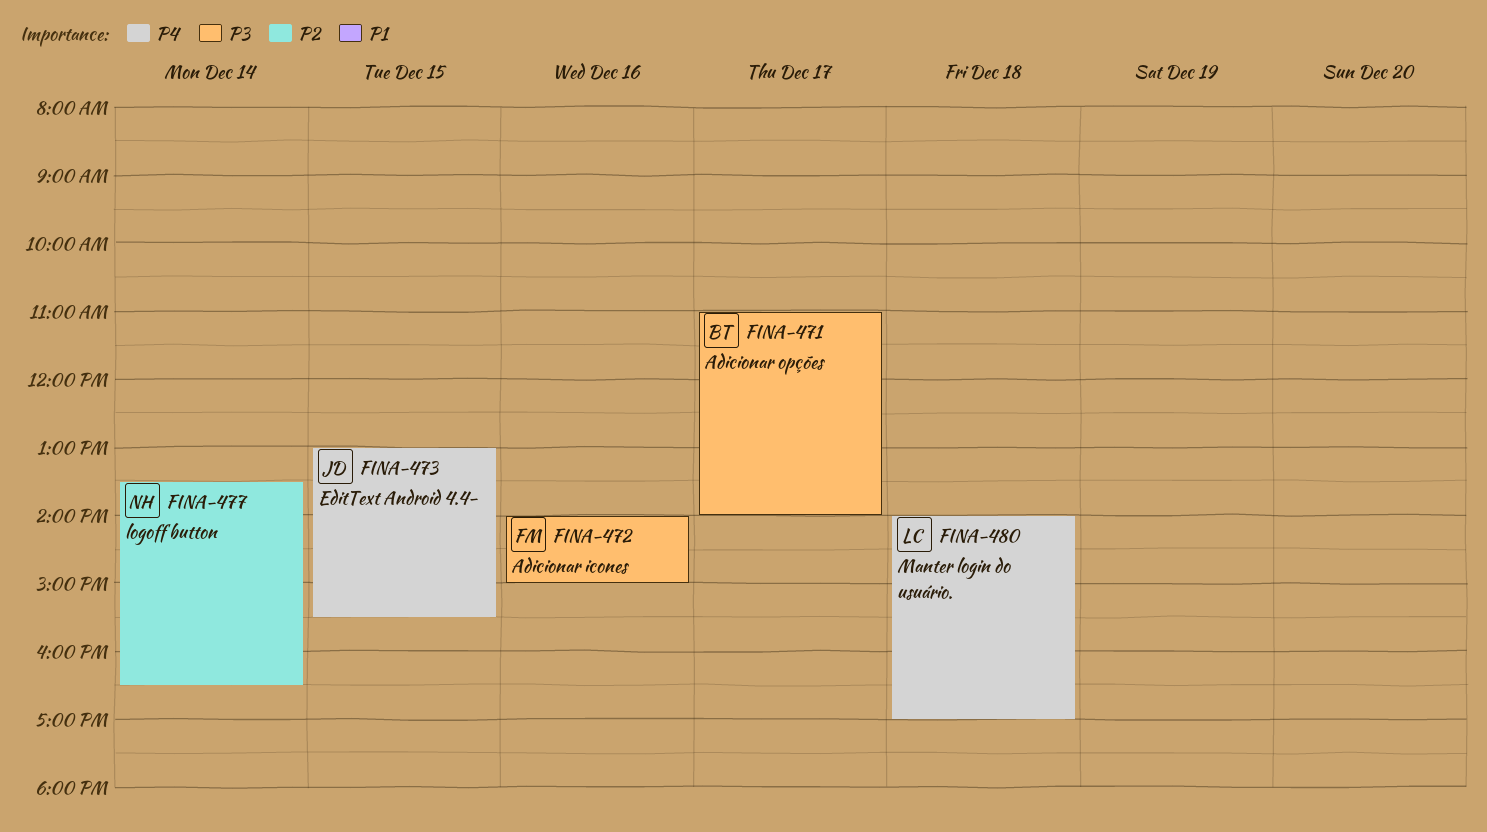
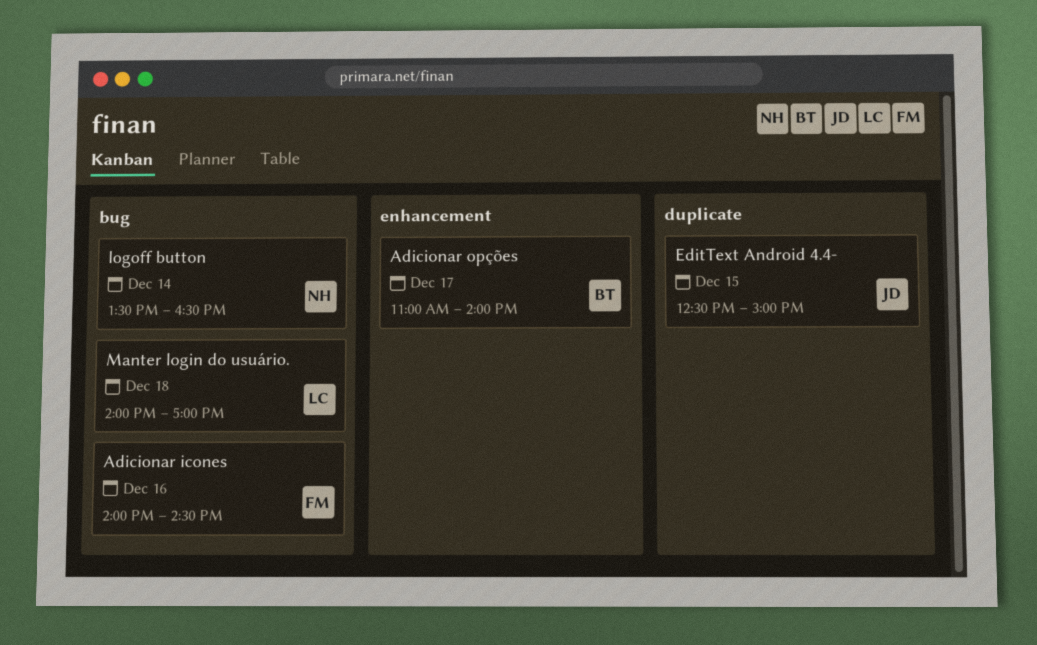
Adicionar icones, ends: 15:00 -> 14:30
EditText Android 4.4-, begins: 13:00 -> 12:30
EditText Android 4.4-, ends: 15:30 -> 15:00

